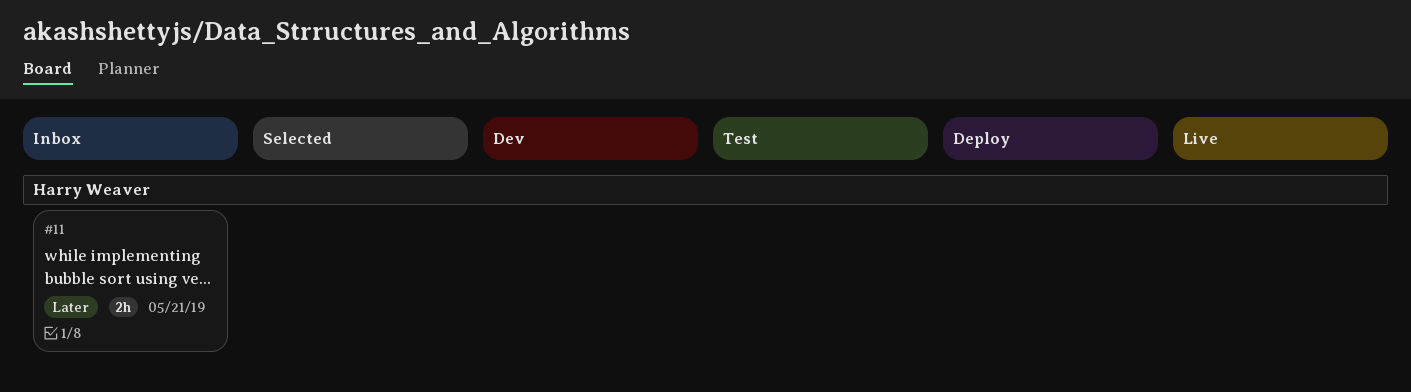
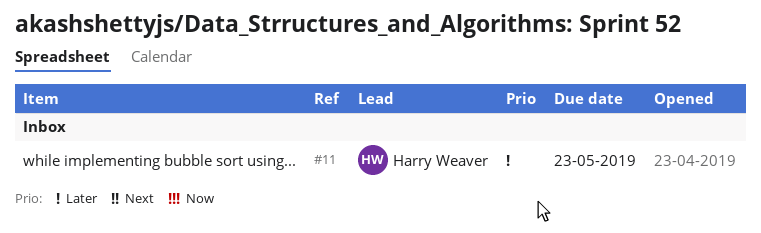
#11, due: May 21 -> May 23

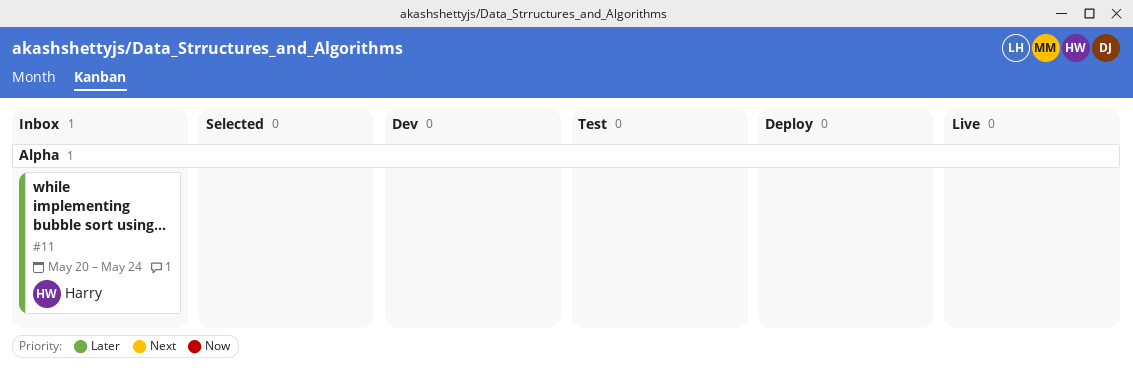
#11, due: May 23 -> May 24

